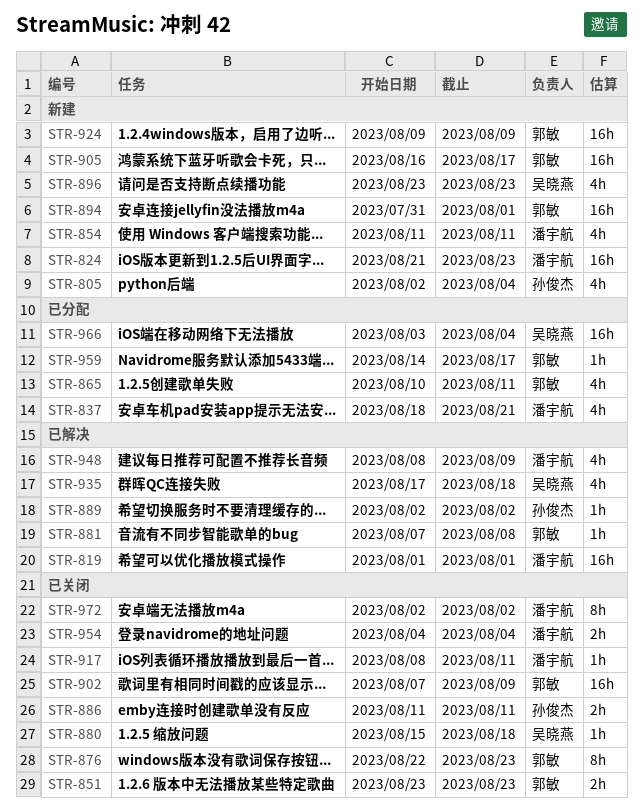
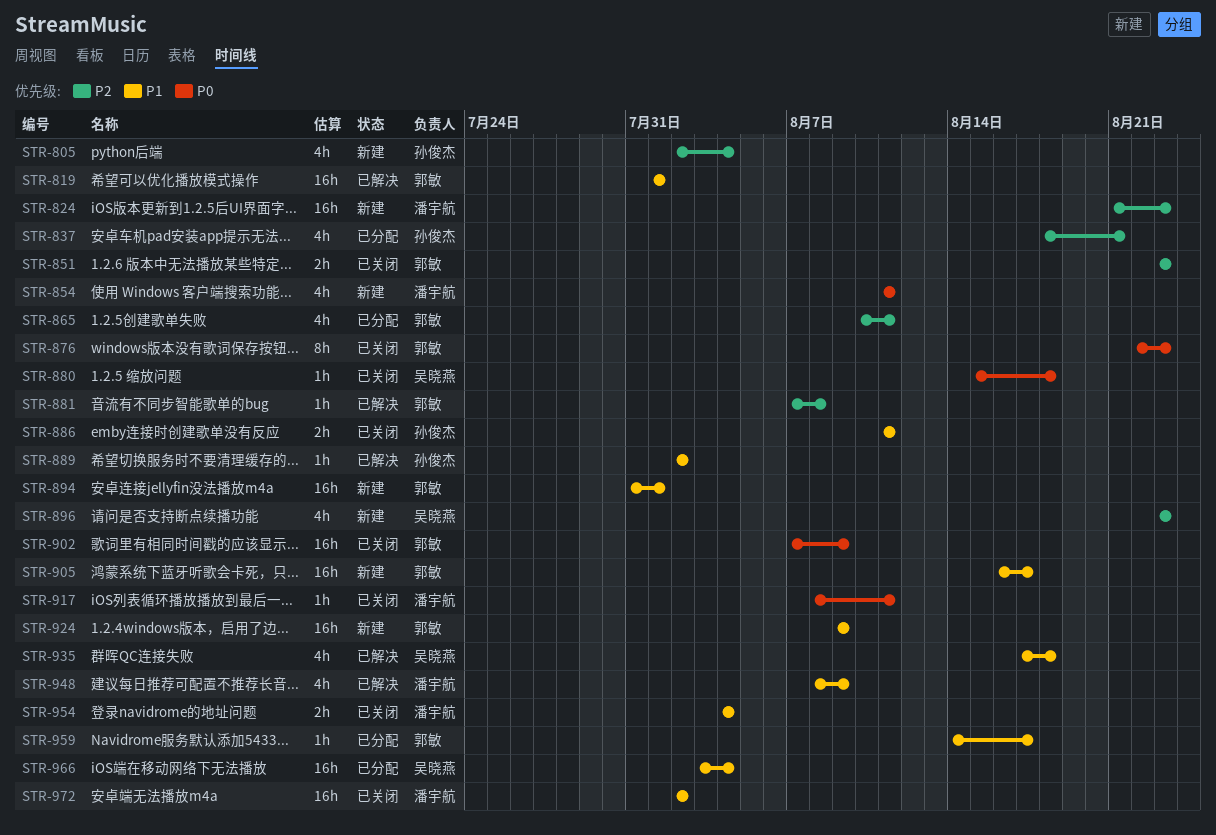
STR-819, owner: 潘宇航 -> 郭敏
STR-837, owner: 潘宇航 -> 孙俊杰
STR-972, estimate: 8h -> 16h

